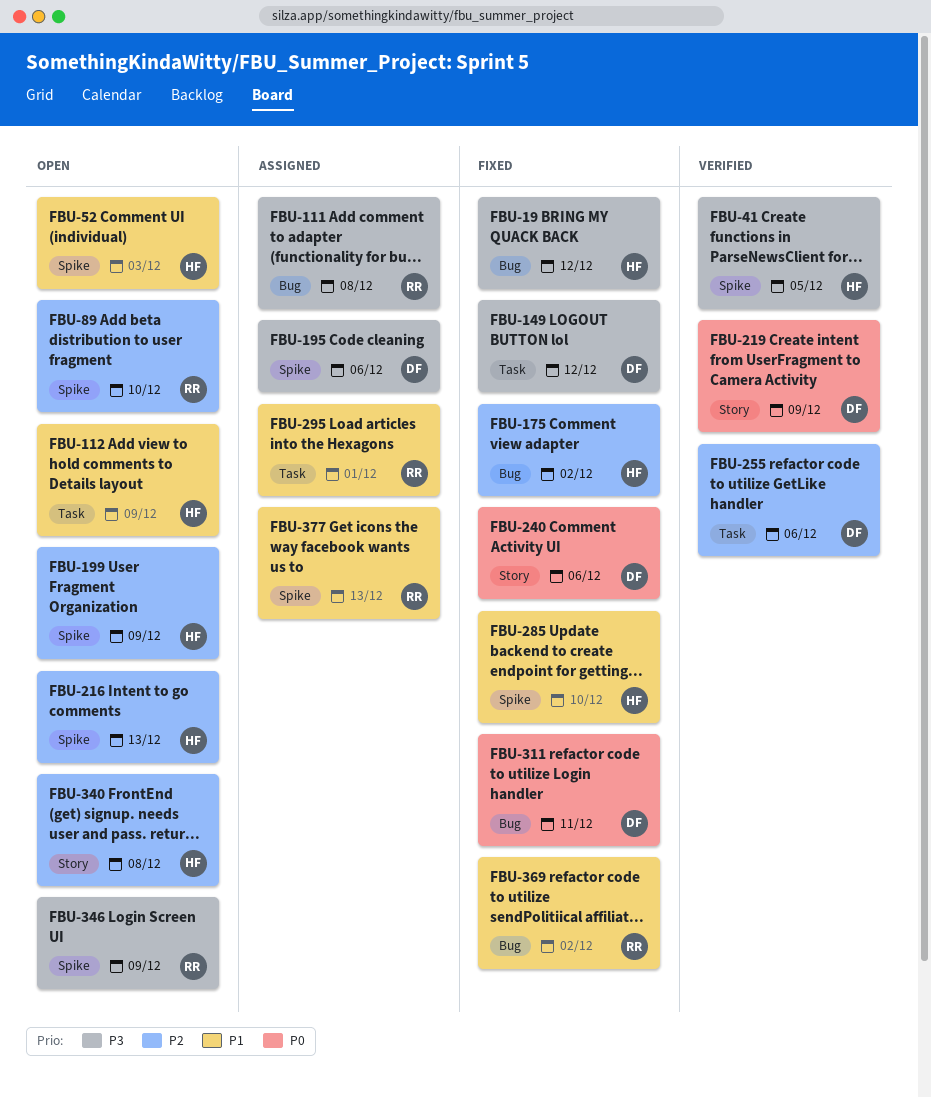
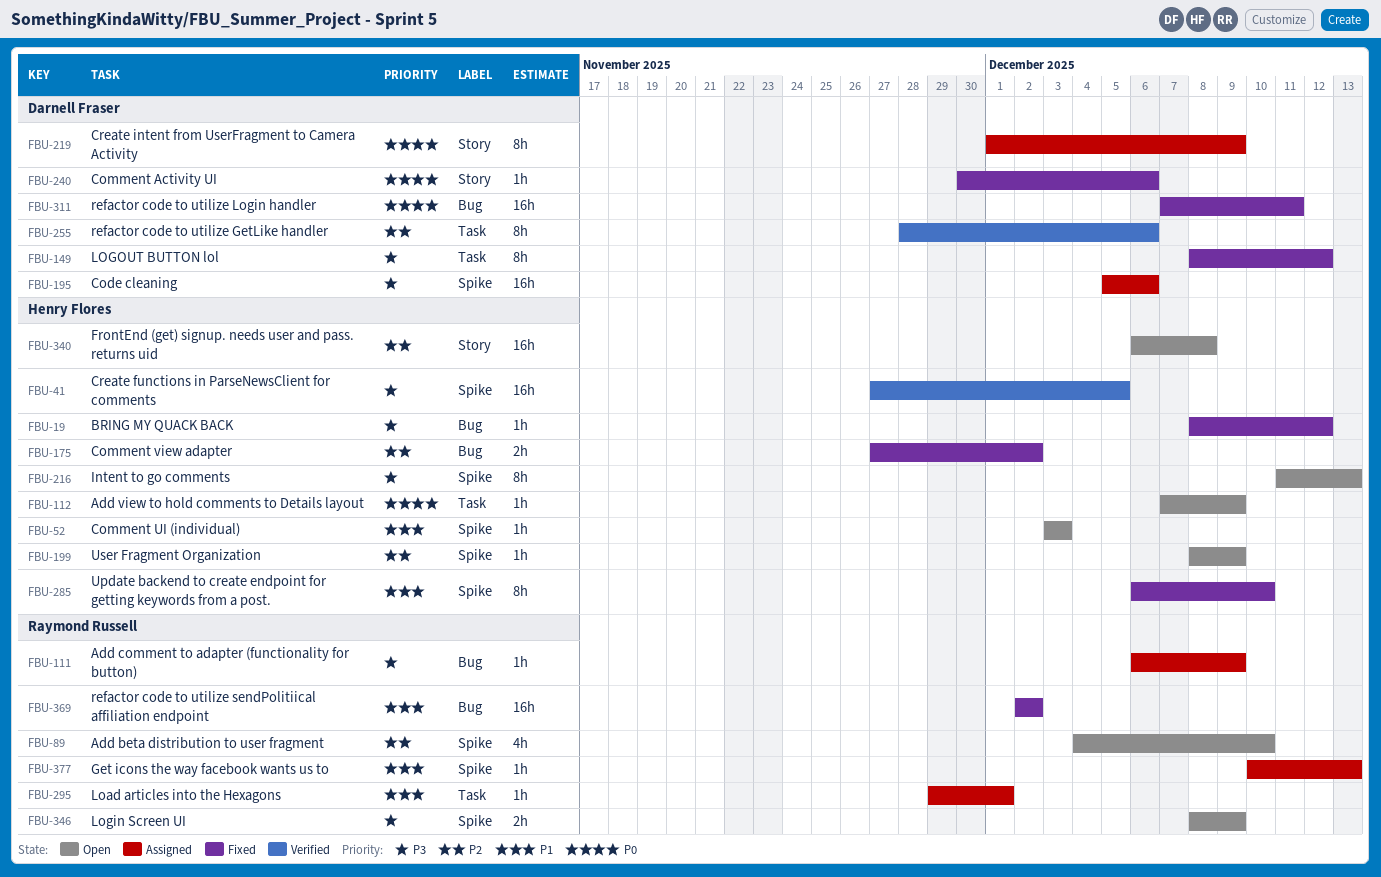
FBU-111, due: Dec 8 -> Dec 9
FBU-112, priority: P1 -> P0
FBU-216, priority: P2 -> P3
FBU-219, status: Verified -> Assigned

